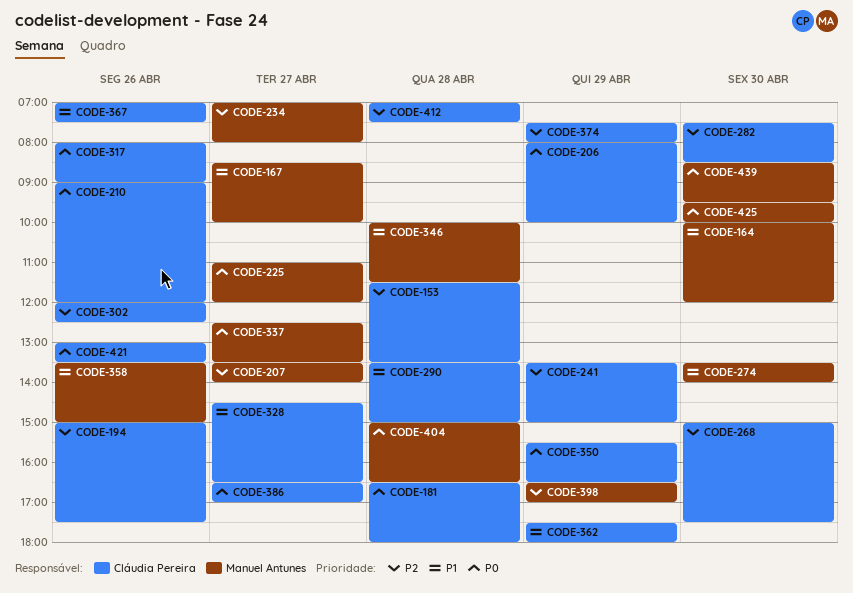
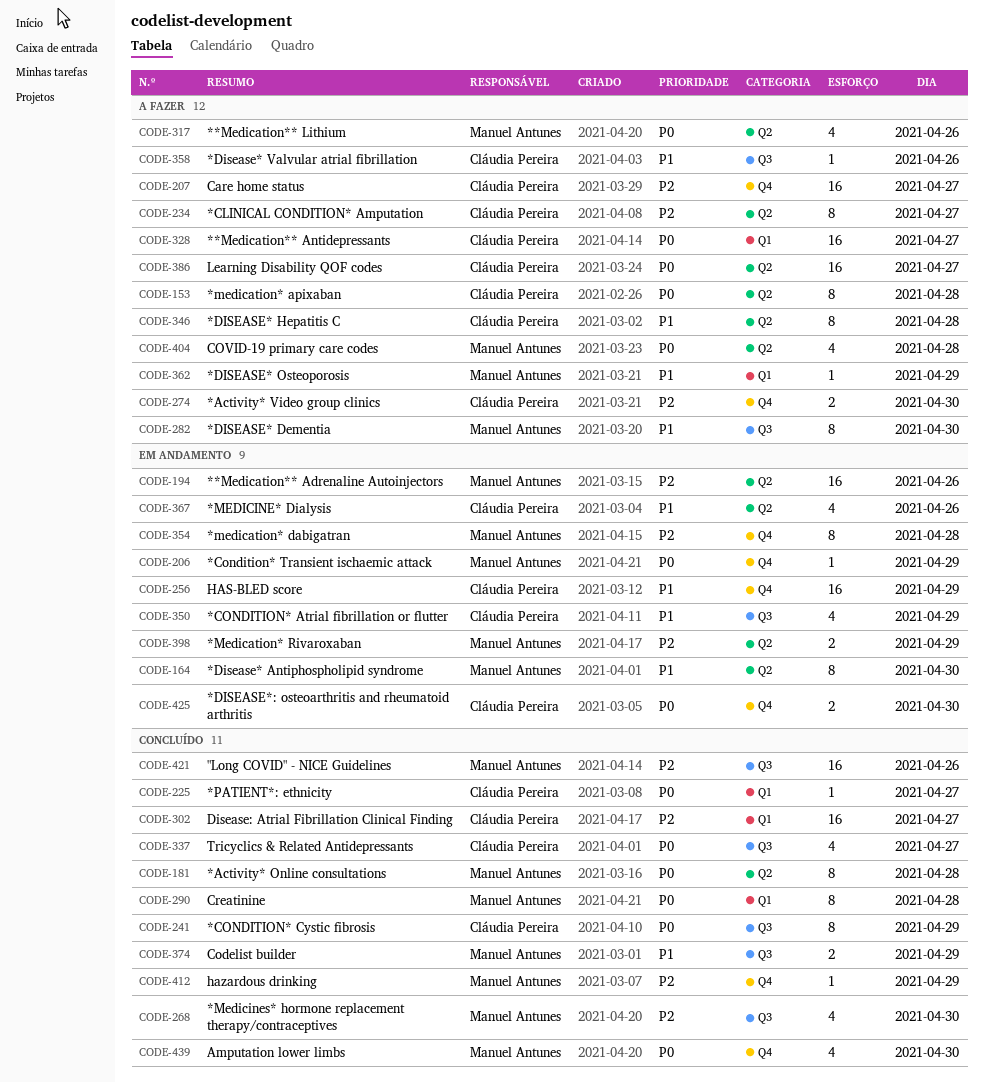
CODE-153, priority: P2 -> P0
CODE-167: present -> none
CODE-181, owner: Cláudia Pereira -> Manuel Antunes
CODE-194, owner: Cláudia Pereira -> Manuel Antunes
CODE-206, owner: Cláudia Pereira -> Manuel Antunes
CODE-207, owner: Manuel Antunes -> Cláudia Pereira
CODE-210: present -> none
CODE-225, owner: Manuel Antunes -> Cláudia Pereira
CODE-234, owner: Manuel Antunes -> Cláudia Pereira
CODE-241, priority: P2 -> P0
CODE-256: none -> present
CODE-268, owner: Cláudia Pereira -> Manuel Antunes
CODE-274, owner: Manuel Antunes -> Cláudia Pereira
CODE-274, priority: P1 -> P2
CODE-282, owner: Cláudia Pereira -> Manuel Antunes
CODE-282, priority: P2 -> P1
CODE-290, owner: Cláudia Pereira -> Manuel Antunes
CODE-290, priority: P1 -> P0
CODE-302, day: Apr 26 -> Apr 27
CODE-317, owner: Cláudia Pereira -> Manuel Antunes
CODE-328, priority: P1 -> P0
CODE-337, owner: Manuel Antunes -> Cláudia Pereira
CODE-346, owner: Manuel Antunes -> Cláudia Pereira
CODE-350, priority: P0 -> P1
CODE-354: none -> present
CODE-358, owner: Manuel Antunes -> Cláudia Pereira
CODE-362, owner: Cláudia Pereira -> Manuel Antunes
CODE-374, owner: Cláudia Pereira -> Manuel Antunes
CODE-374, priority: P2 -> P1
CODE-412, owner: Cláudia Pereira -> Manuel Antunes
CODE-412, day: Apr 28 -> Apr 29
CODE-421, owner: Cláudia Pereira -> Manuel Antunes
CODE-421, priority: P0 -> P2
CODE-425, owner: Manuel Antunes -> Cláudia Pereira

